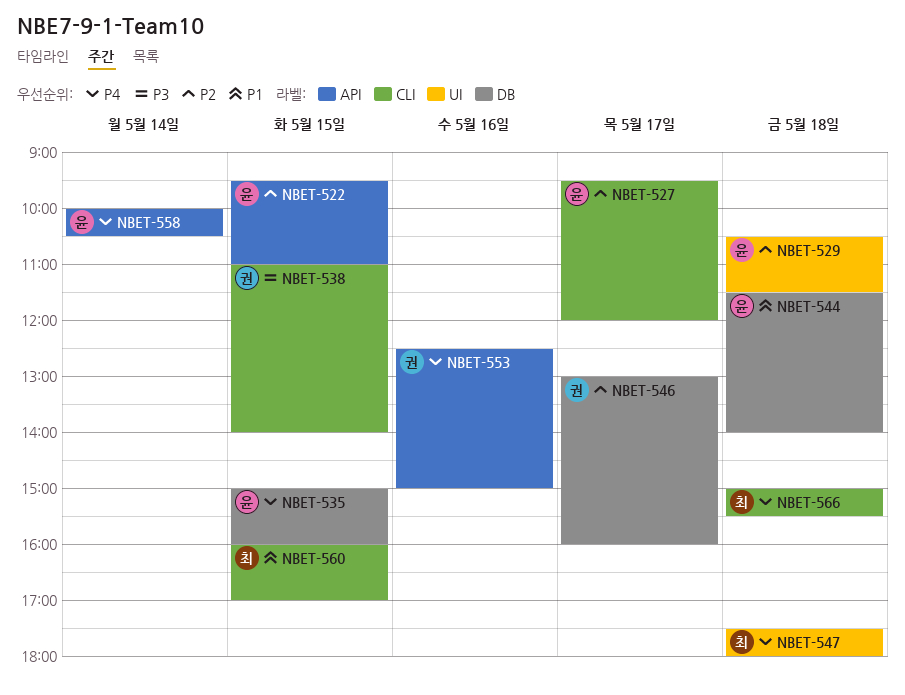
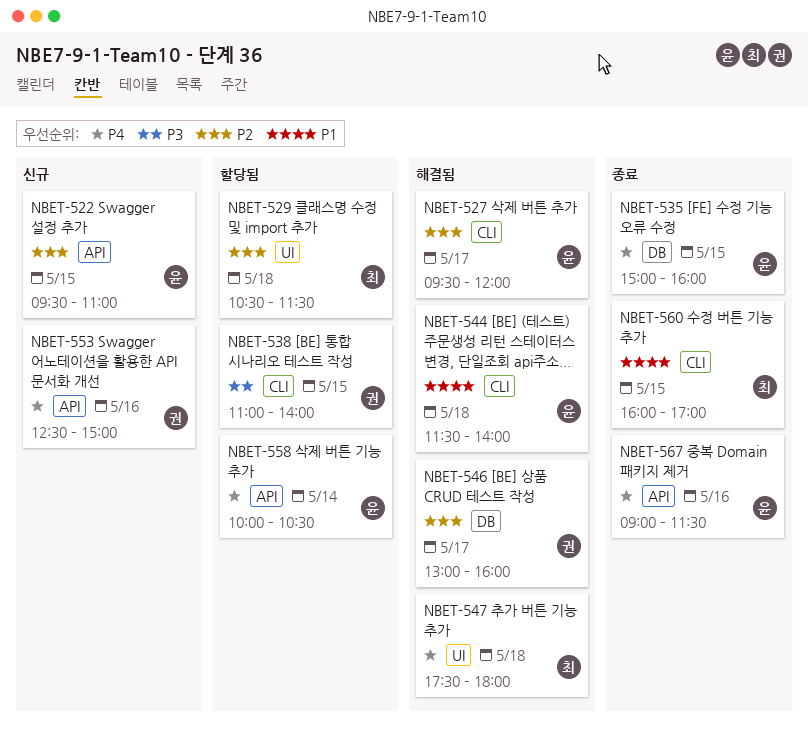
NBET-529, owner: 윤 -> 최
NBET-544, label: DB -> CLI
NBET-566: present -> none
NBET-567: none -> present

